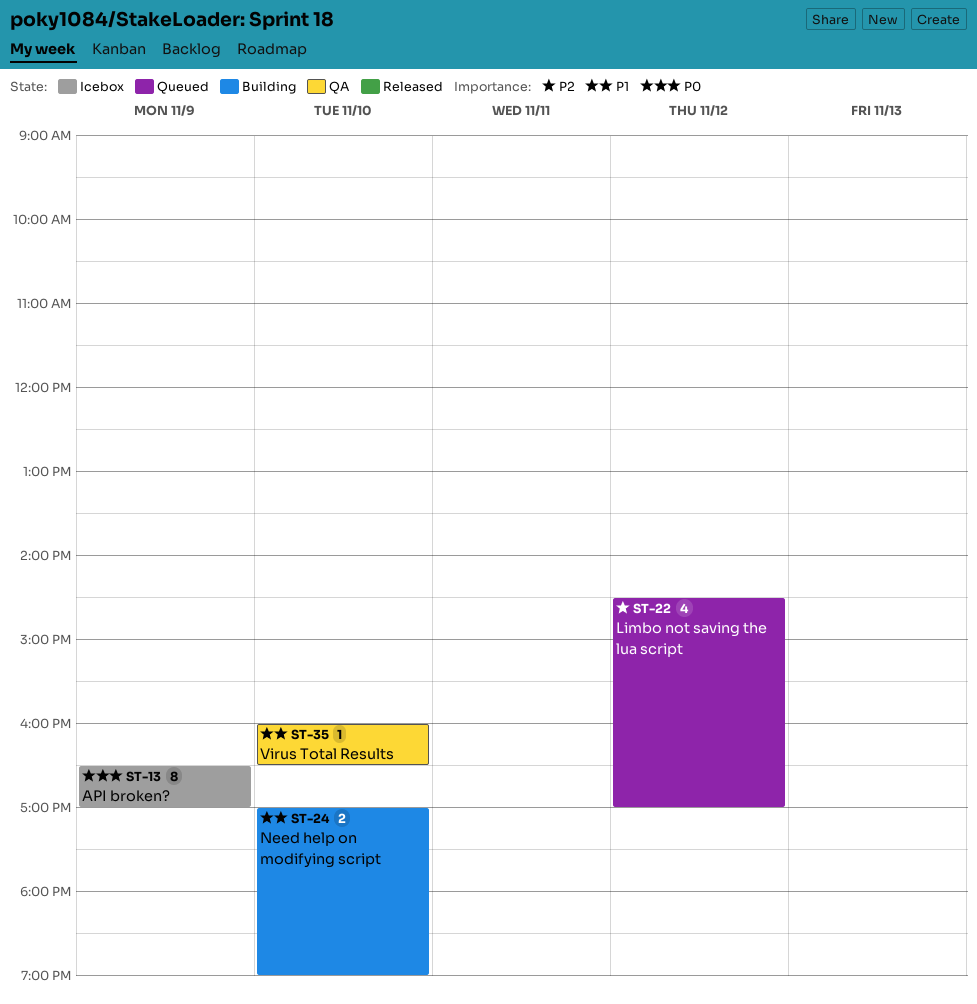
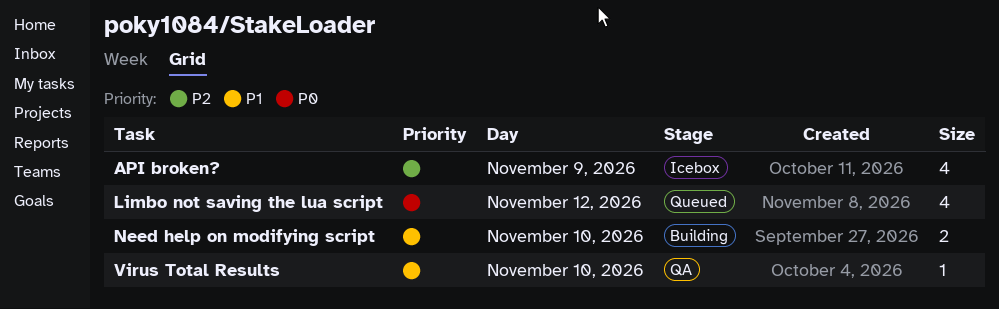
API broken?, priority: P0 -> P2
API broken?, estimate: 8 -> 4
Limbo not saving the lua script, priority: P2 -> P0

